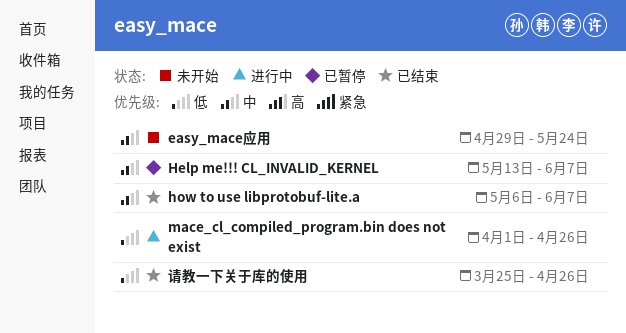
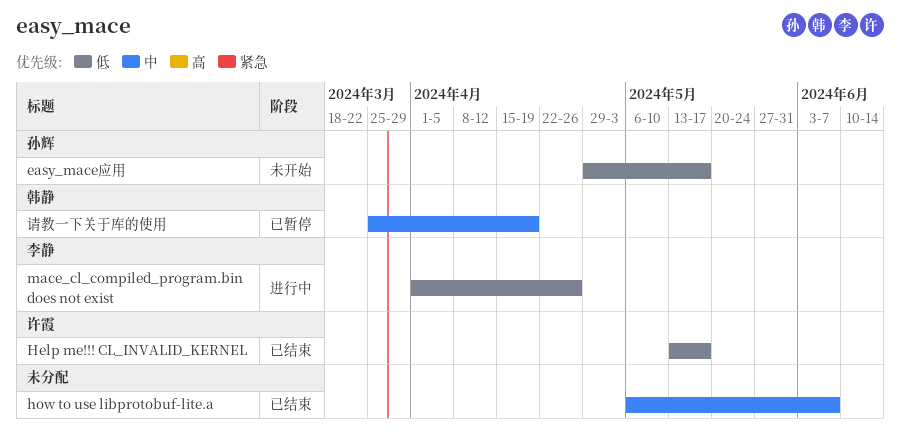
easy_mace应用, priority: 中 -> 低
easy_mace应用, due: May 24 -> May 17
Help me!!! CL_INVALID_KERNEL, status: 已暂停 -> 已结束
Help me!!! CL_INVALID_KERNEL, priority: 中 -> 低
Help me!!! CL_INVALID_KERNEL, due: Jun 7 -> May 17
请教一下关于库的使用, status: 已结束 -> 已暂停
请教一下关于库的使用, priority: 低 -> 中
请教一下关于库的使用, due: Apr 26 -> Apr 19

